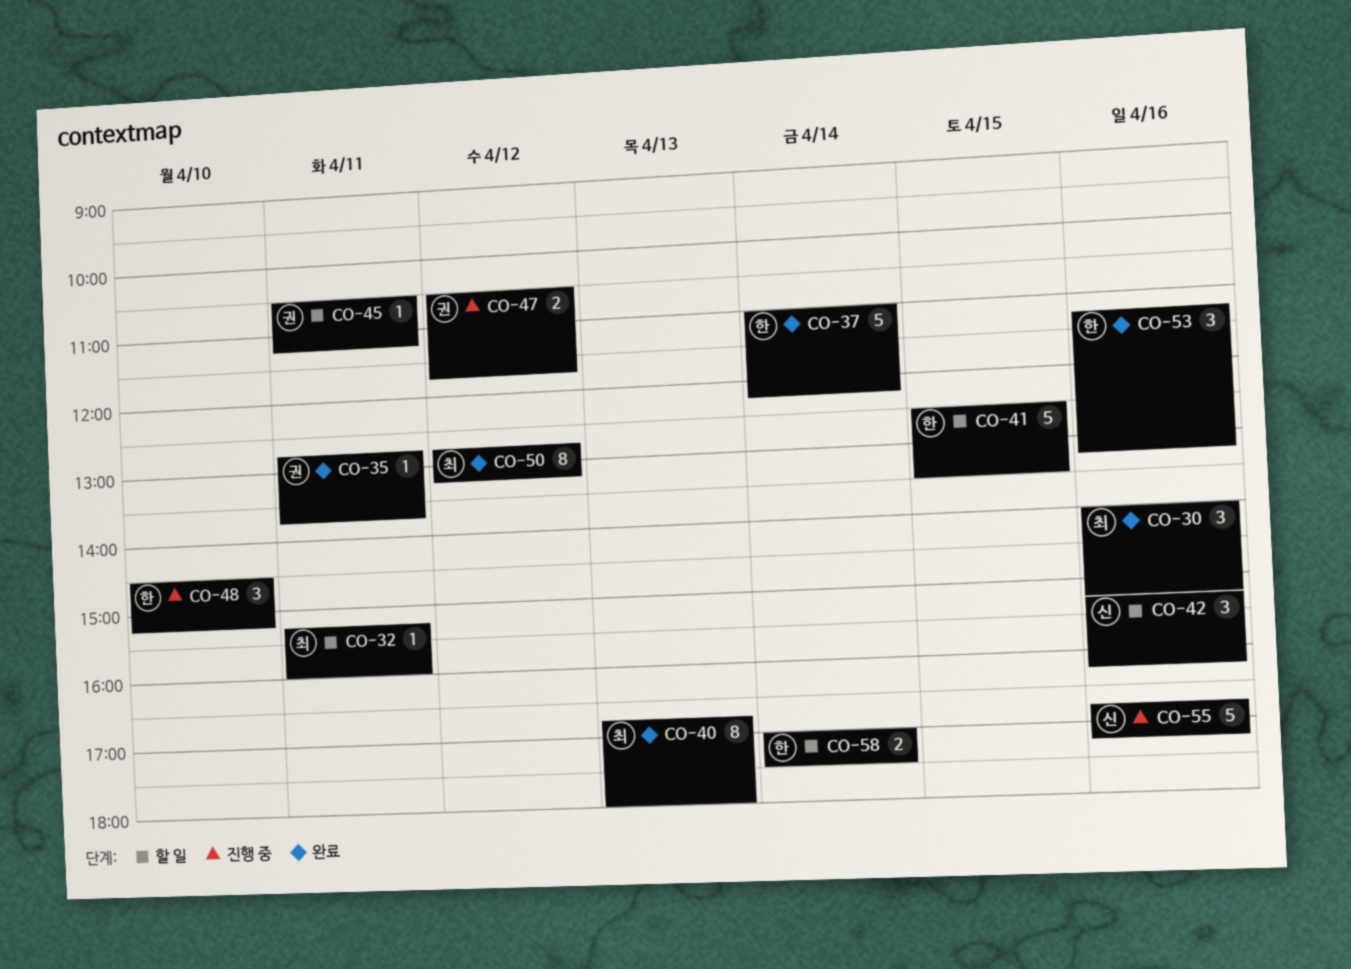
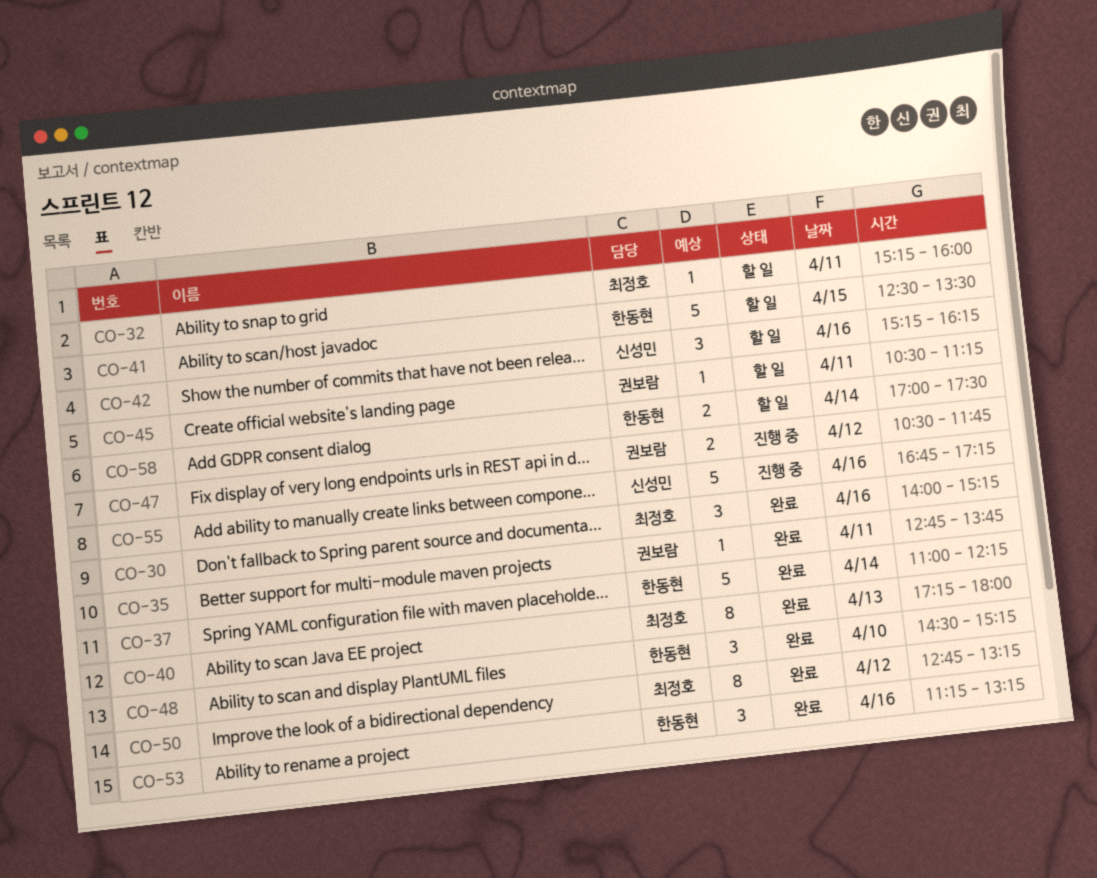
CO-40, begins: 16:45 -> 17:15
CO-48, status: 진행 중 -> 완료

